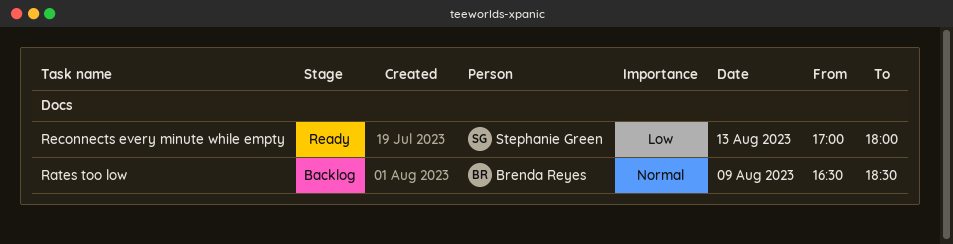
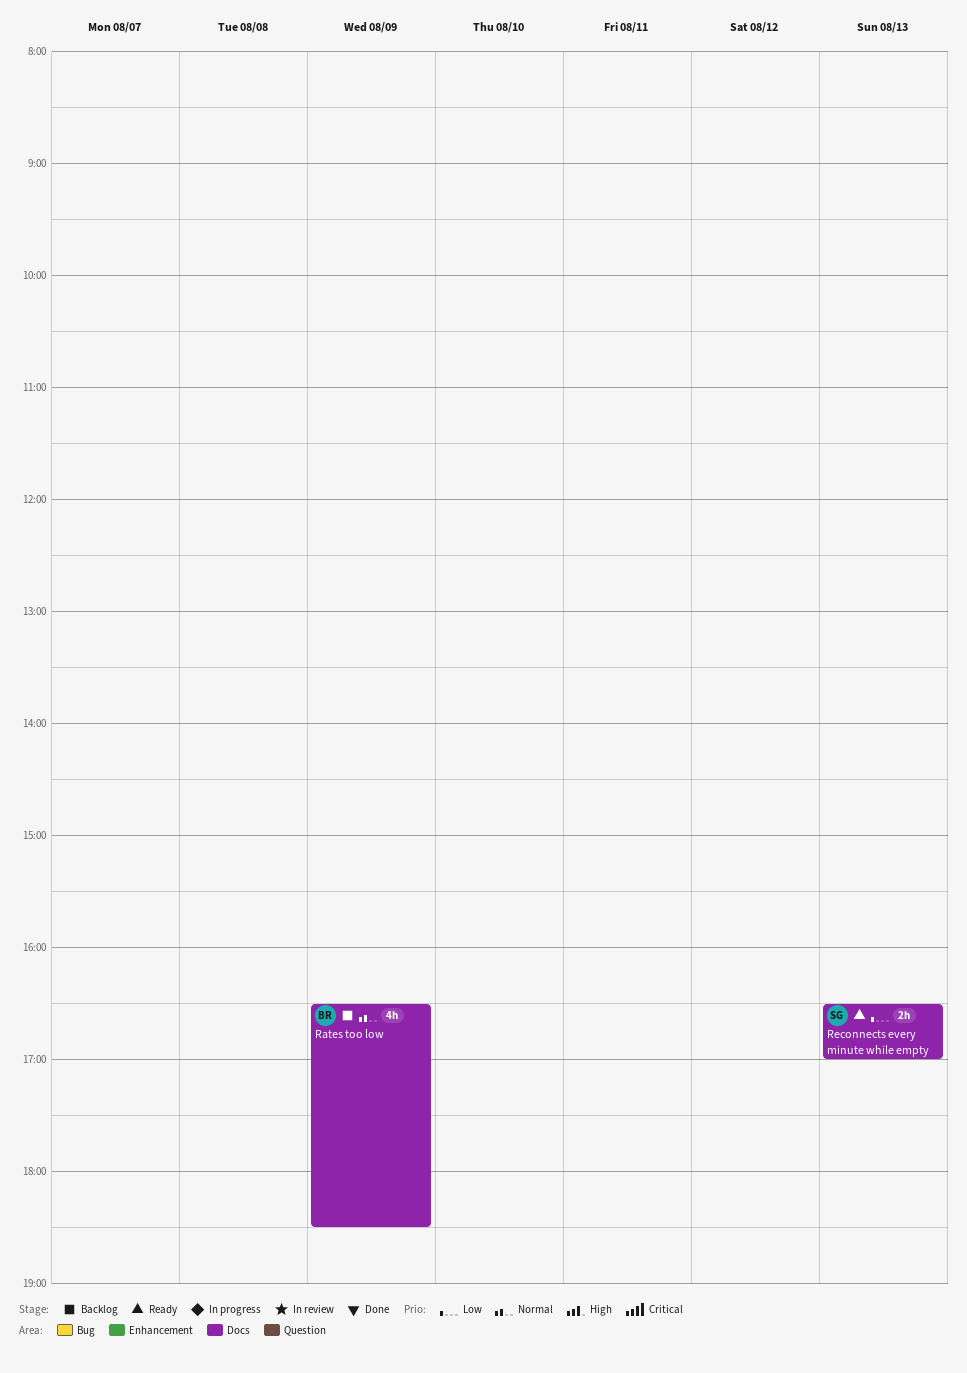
Reconnects every minute while empty, begins: 17:00 -> 16:30
Reconnects every minute while empty, ends: 18:00 -> 17:00

